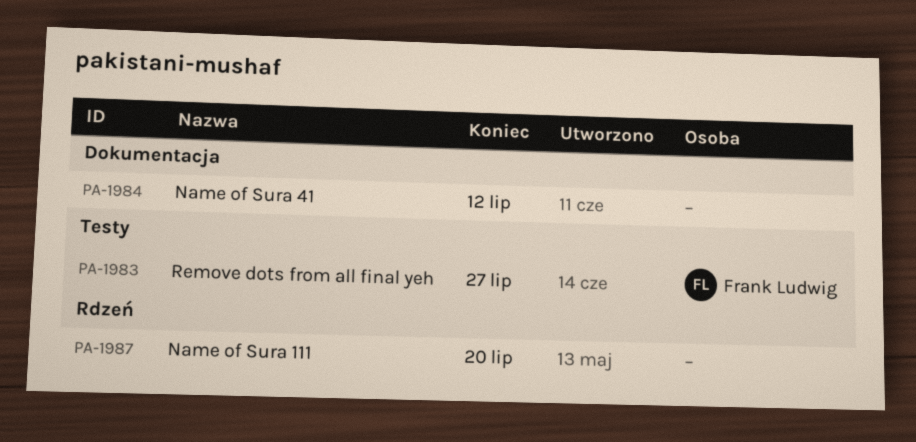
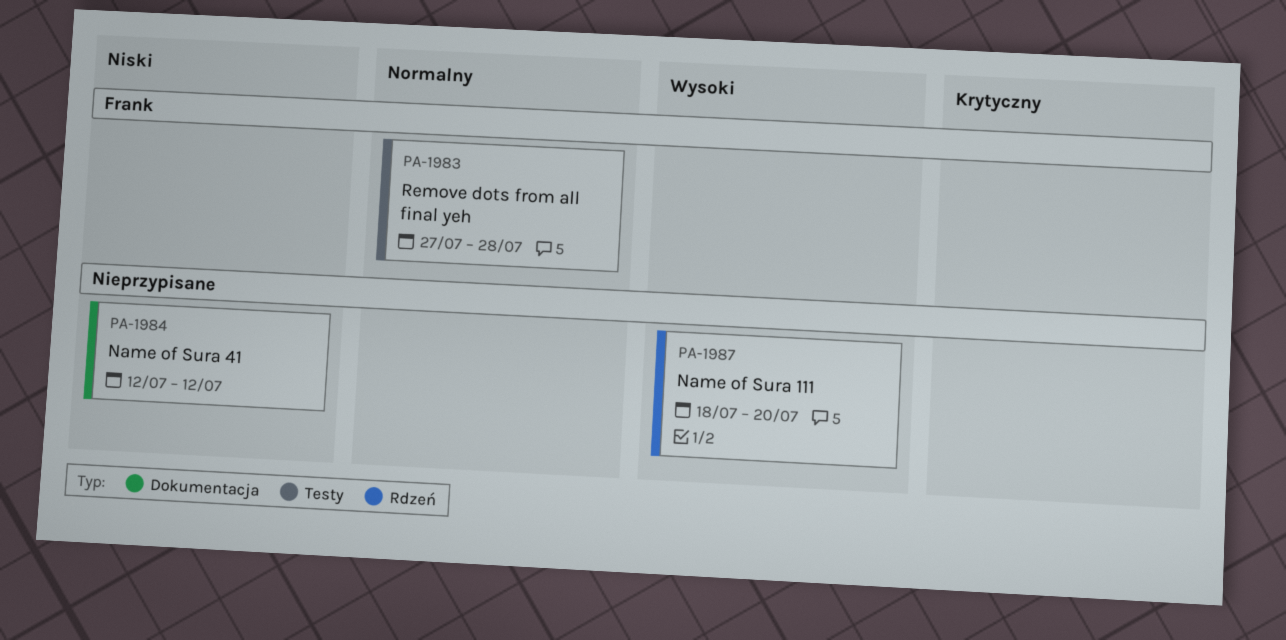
PA-1983, due: Jul 27 -> Jul 28

